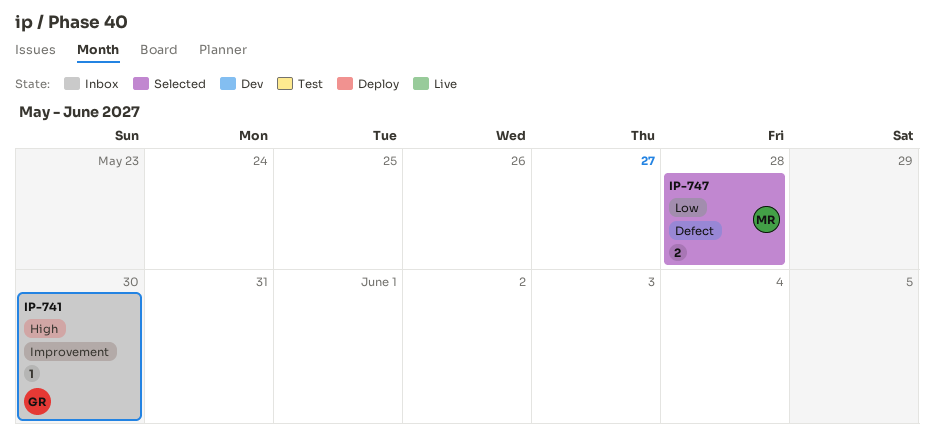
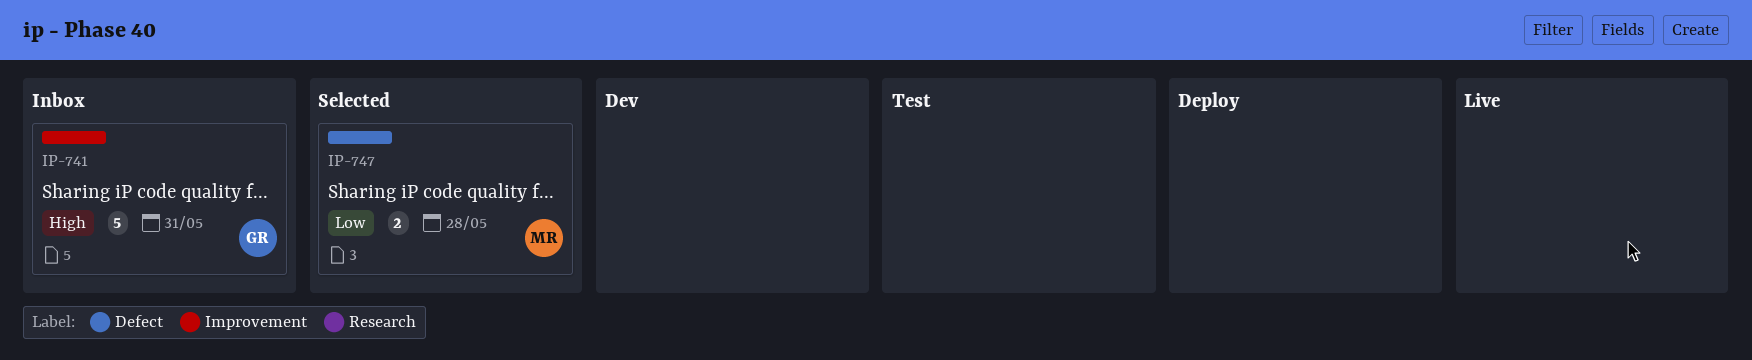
IP-741, estimate: 1 -> 5
IP-741, due: May 30 -> May 31

